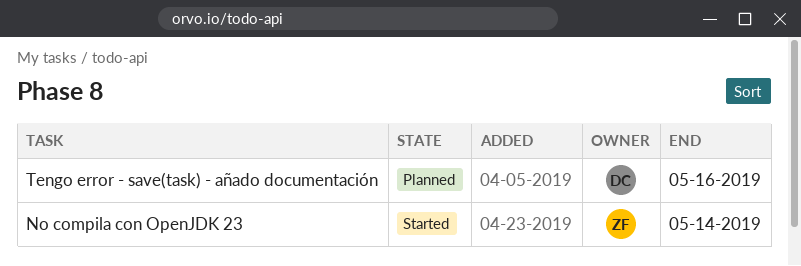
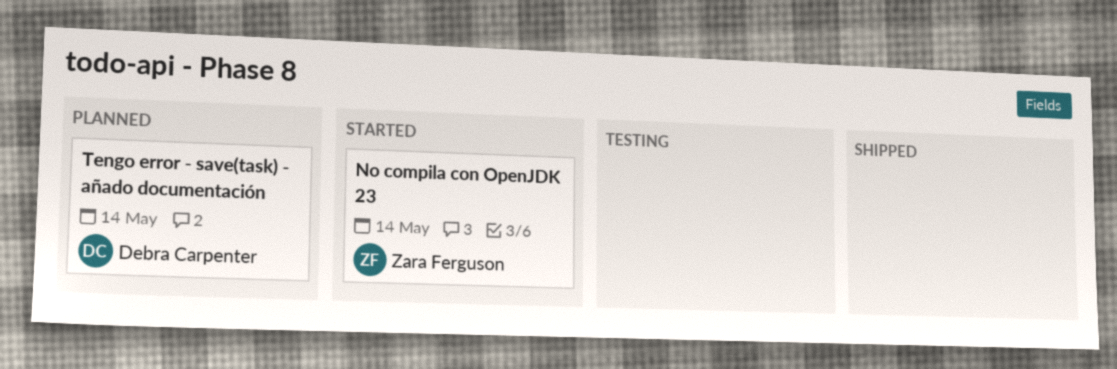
Tengo error - save(task) - añado documentación, due: May 16 -> May 14

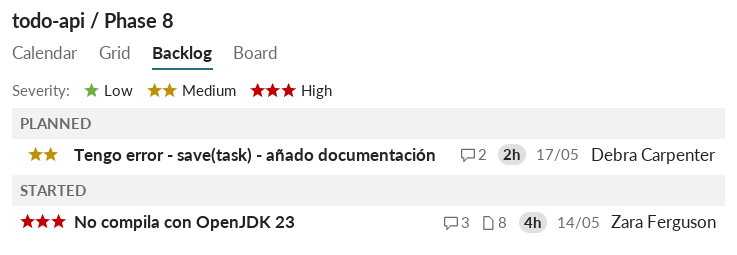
Tengo error - save(task) - añado documentación, due: May 14 -> May 17

